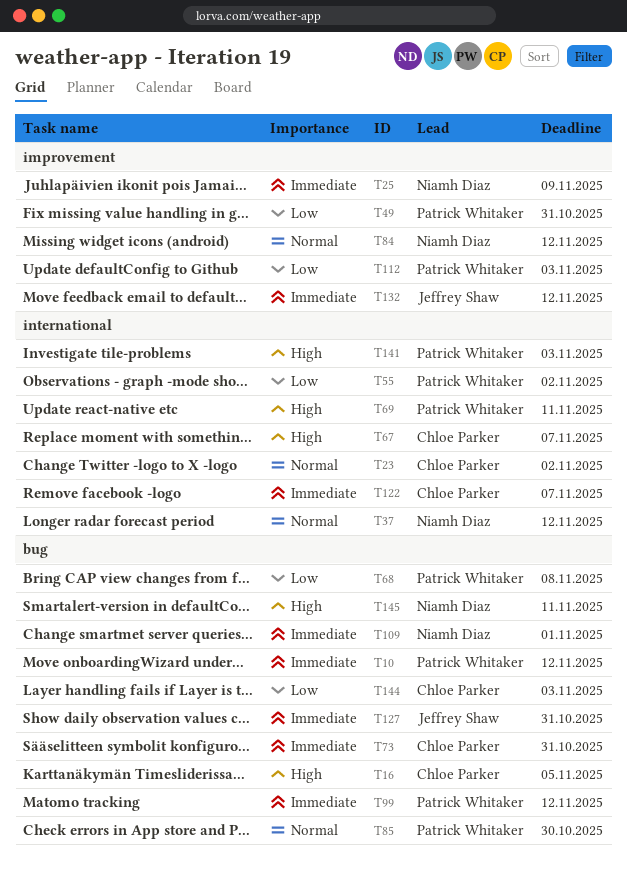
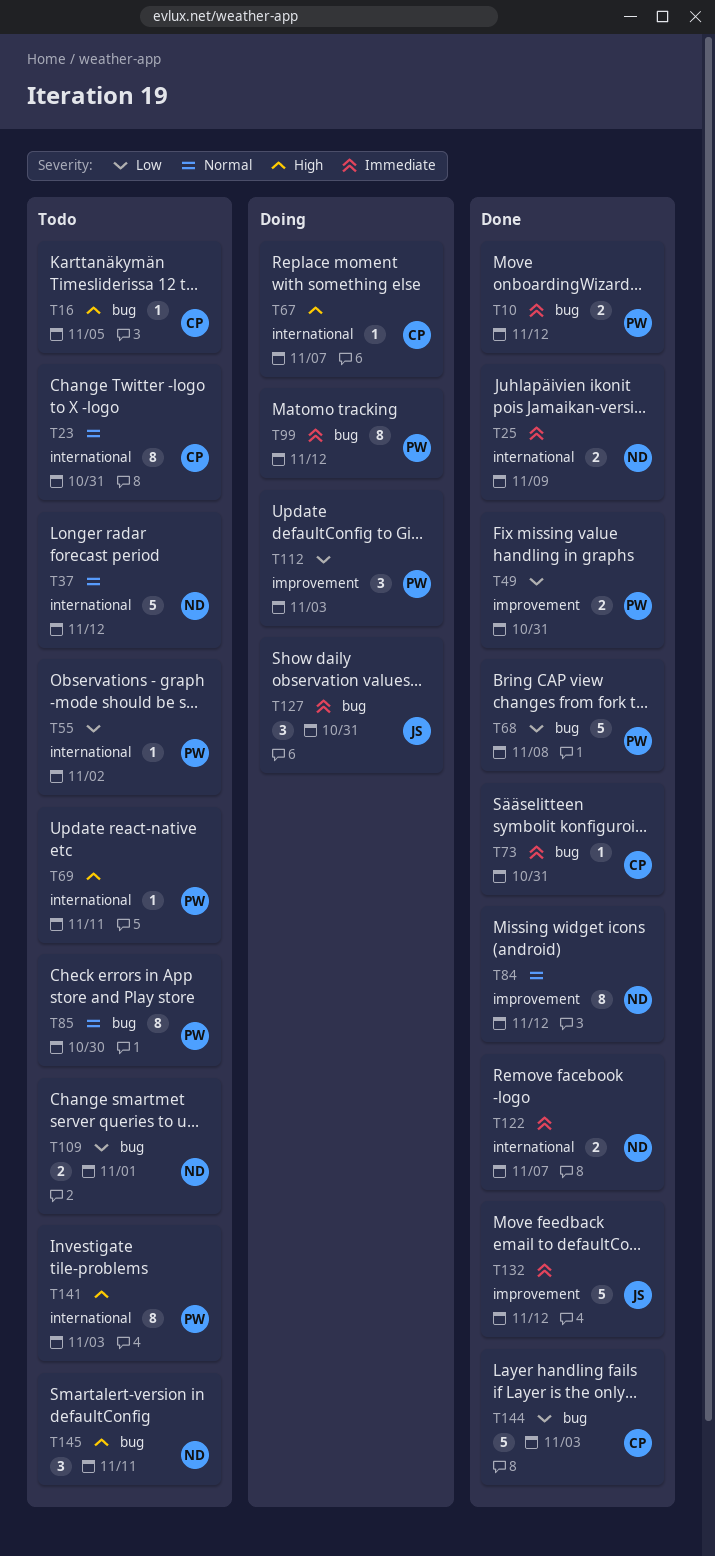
T23, due: Nov 2 -> Oct 31
T25, label: improvement -> international
T109, priority: Immediate -> Low
T122, owner: Chloe Parker -> Niamh Diaz

